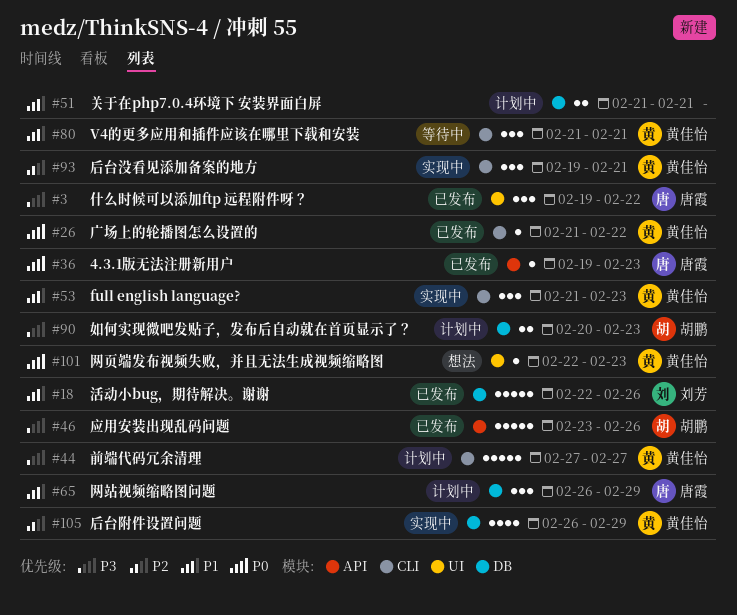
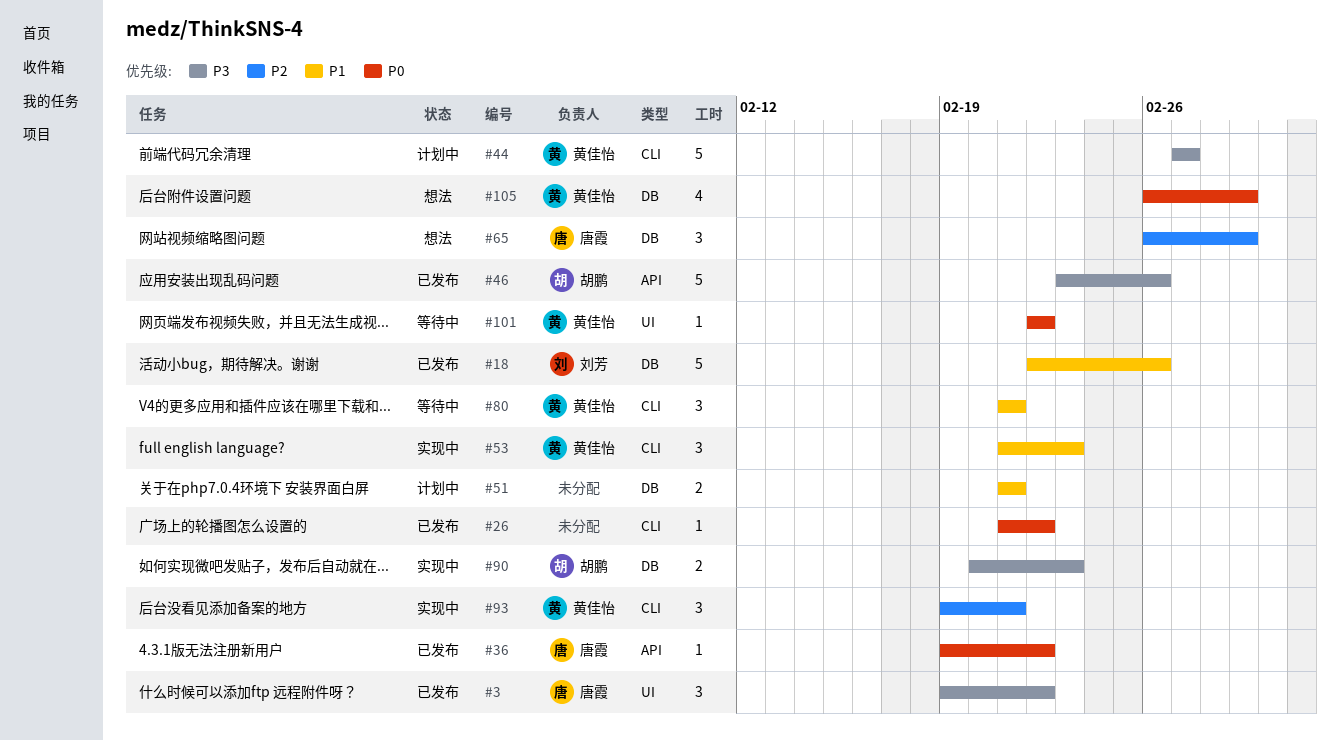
#26, owner: 黄佳怡 -> none
#36, due: Feb 23 -> Feb 22
#65, status: 计划中 -> 想法
#65, priority: P1 -> P2
#90, status: 计划中 -> 实现中
#101, status: 想法 -> 等待中
#101, due: Feb 23 -> Feb 22
#105, status: 实现中 -> 想法
#105, priority: P2 -> P0

